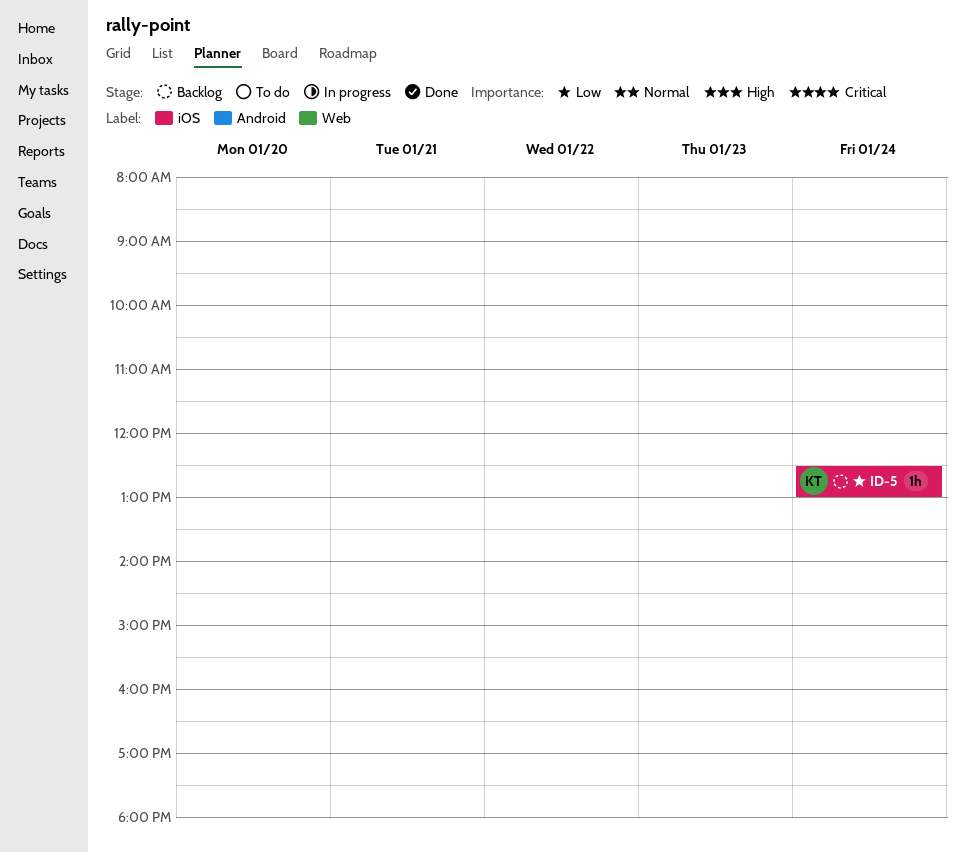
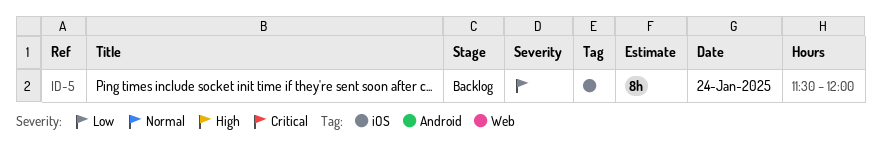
ID-5, estimate: 1h -> 8h
ID-5, begins: 12:30 -> 11:30
ID-5, ends: 13:00 -> 12:00

